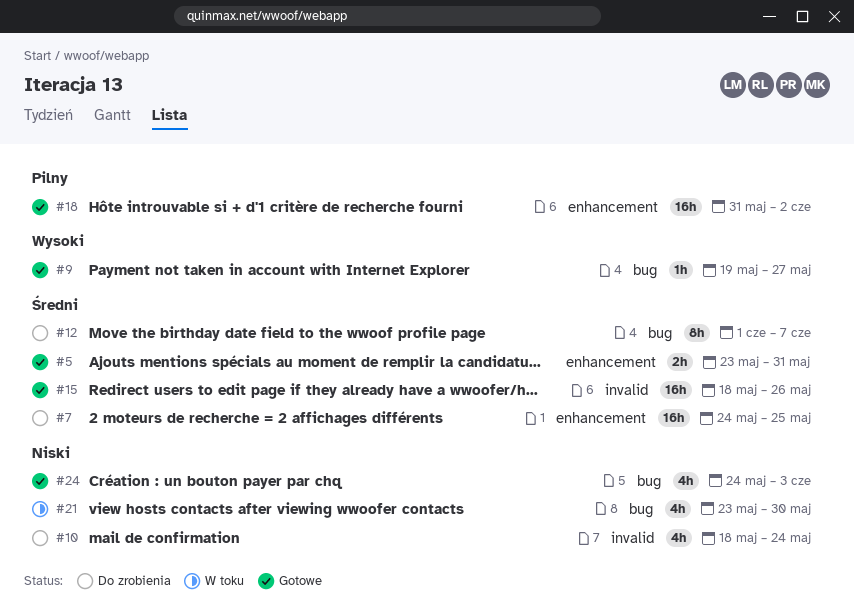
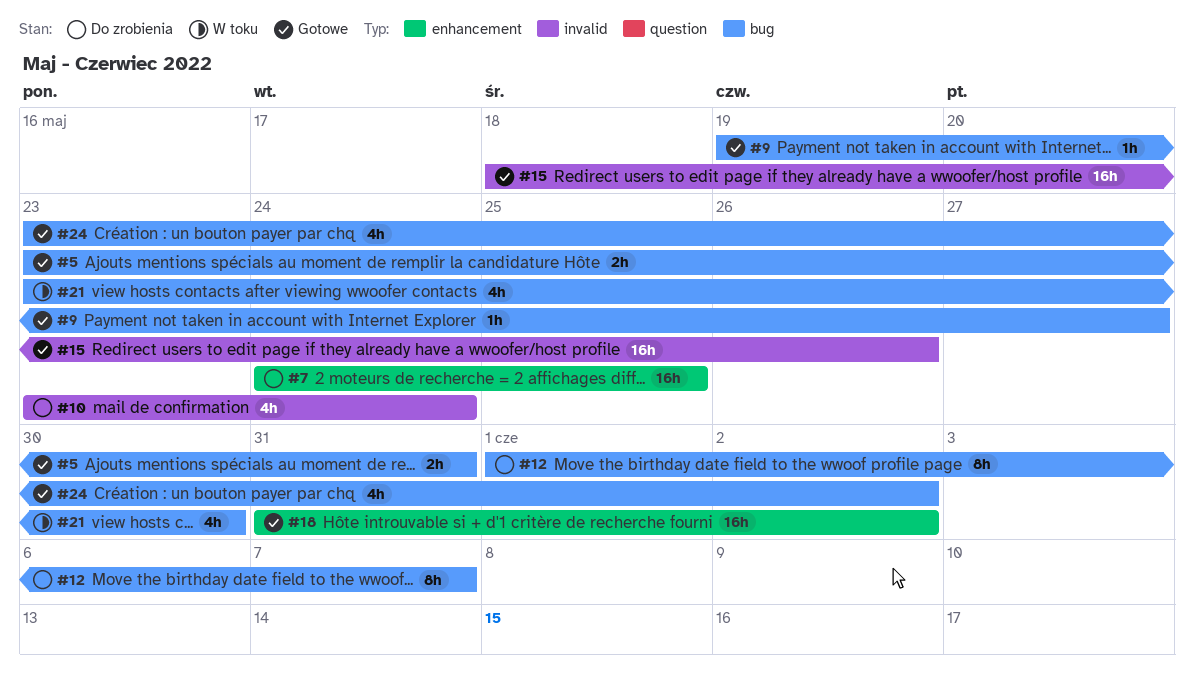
#5, label: enhancement -> bug
#10, start: May 18 -> May 23
#24, start: May 24 -> May 23
#24, due: Jun 3 -> Jun 2

